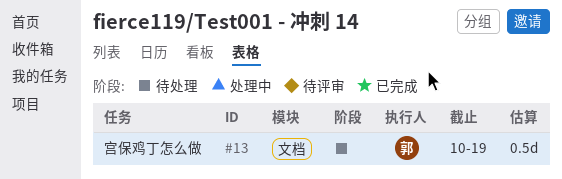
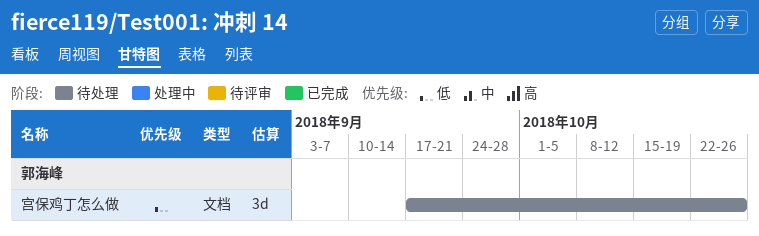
宫保鸡丁怎么做, estimate: 0.5d -> 3d
宫保鸡丁怎么做, due: Oct 19 -> Oct 26

